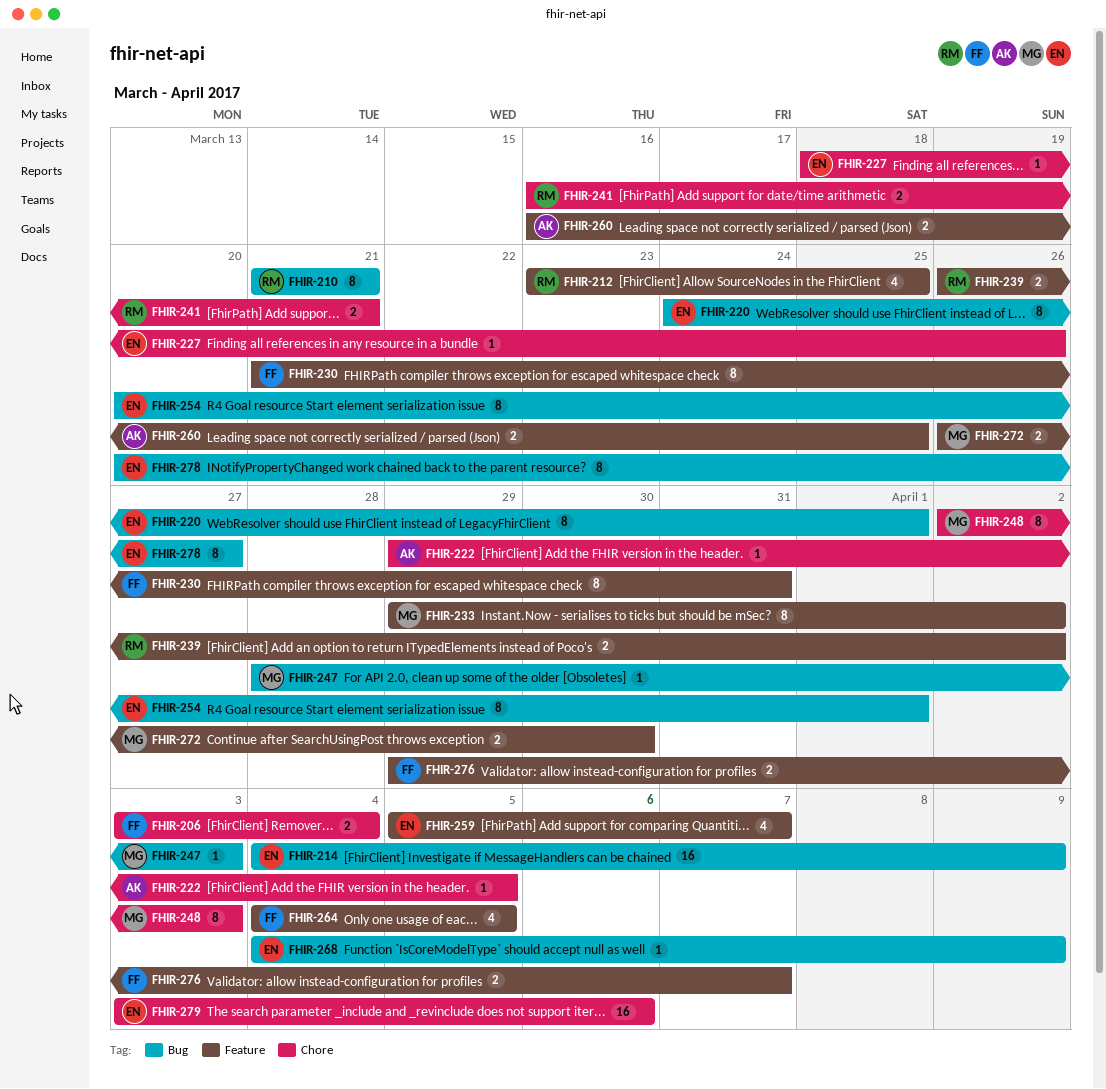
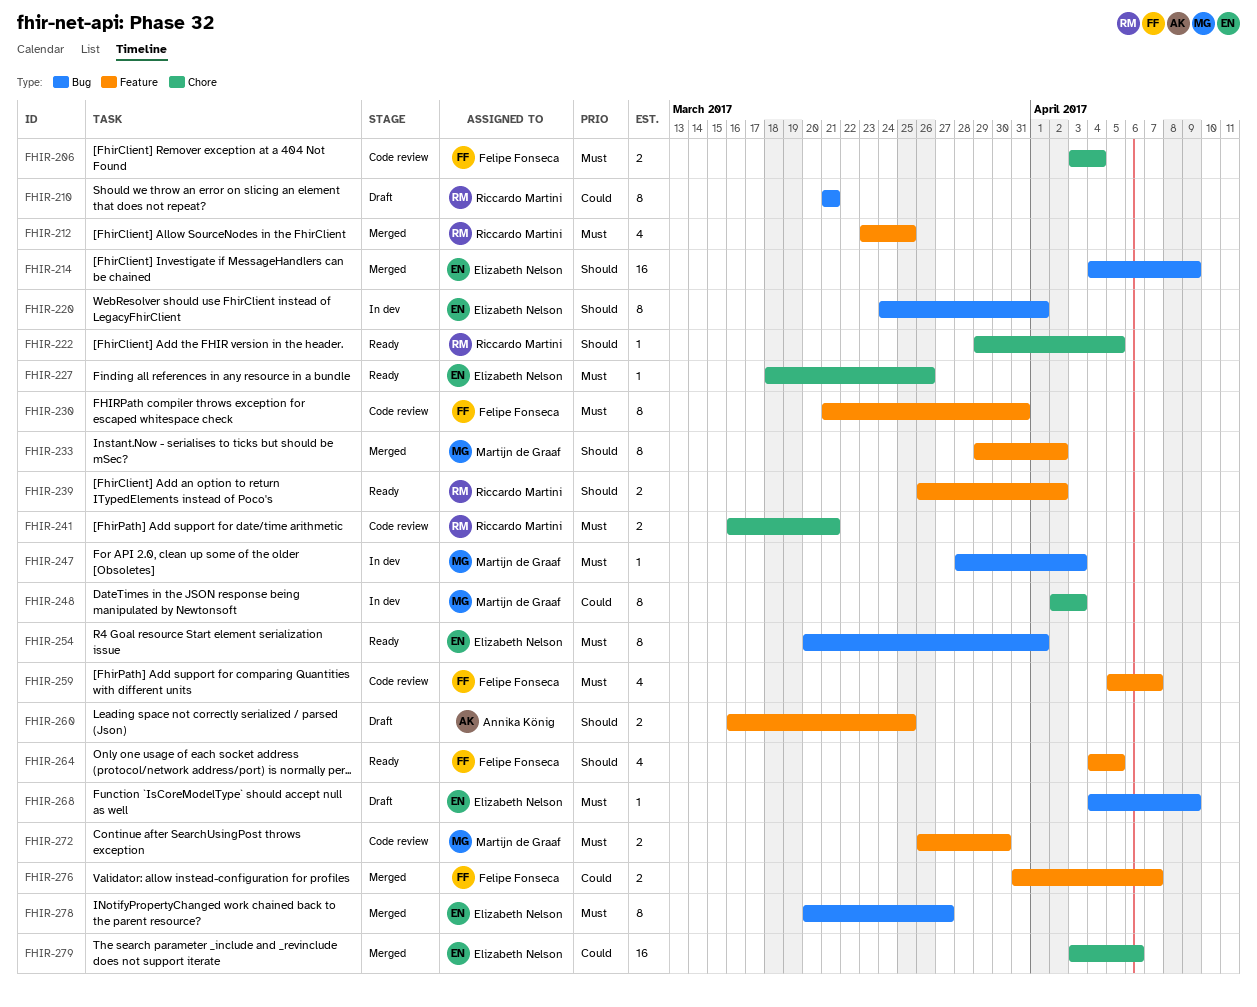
FHIR-222, owner: Annika König -> Riccardo Martini
FHIR-259, owner: Elizabeth Nelson -> Felipe Fonseca
FHIR-276, start: Mar 29 -> Mar 31

